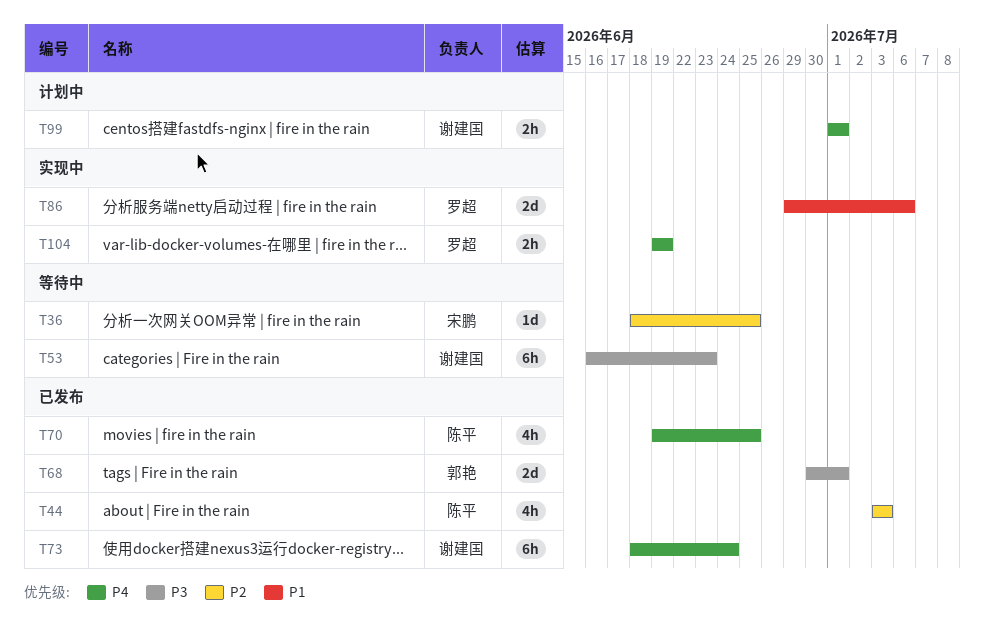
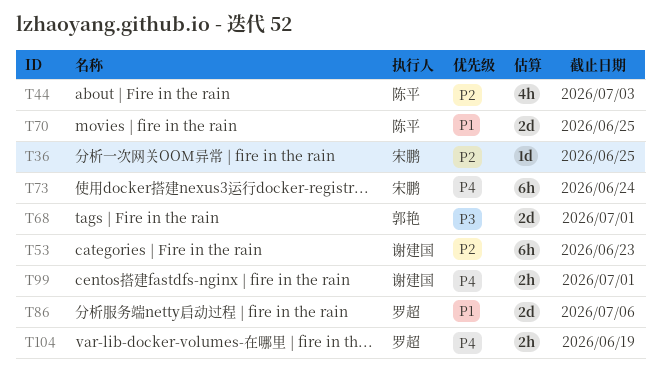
T53, priority: P3 -> P2
T70, priority: P4 -> P1
T70, estimate: 4h -> 2d
T73, owner: 谢建国 -> 宋鹏

